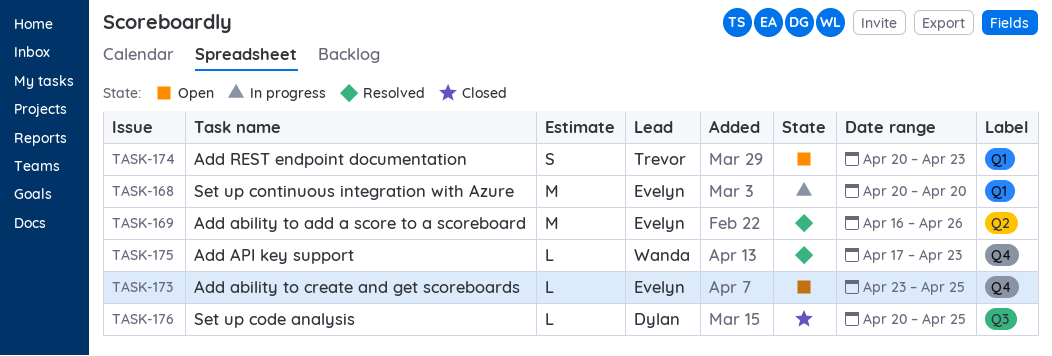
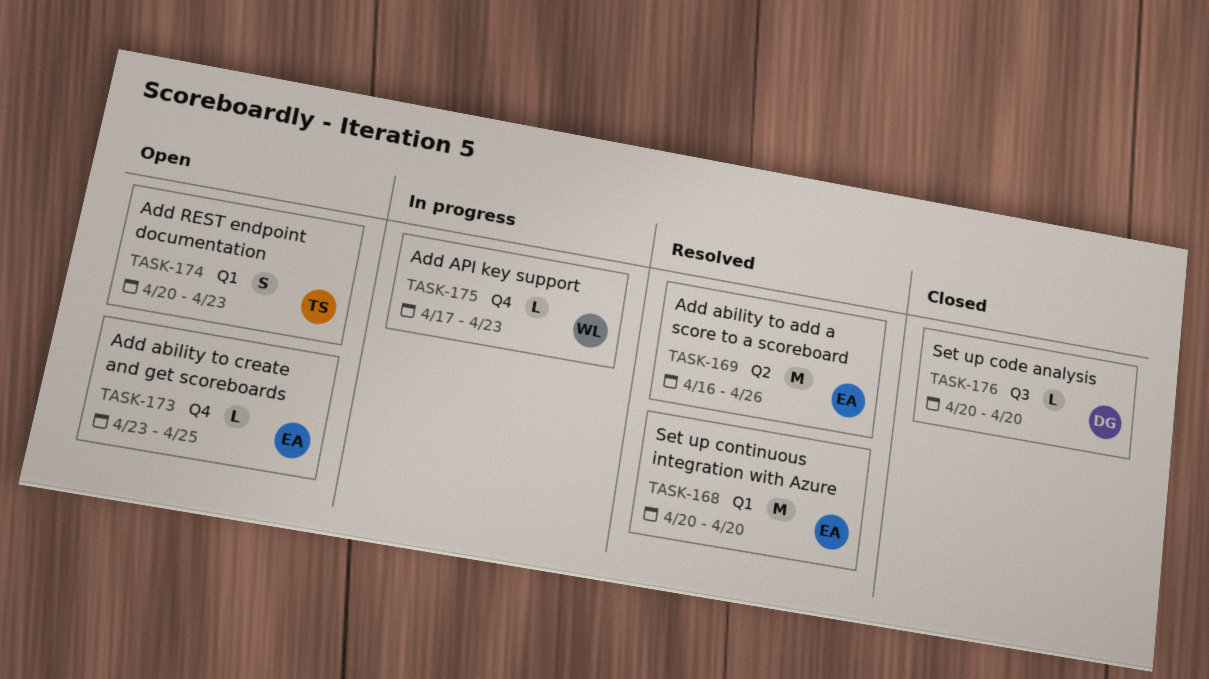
TASK-168, status: In progress -> Resolved
TASK-175, status: Resolved -> In progress
TASK-176, due: Apr 25 -> Apr 20

